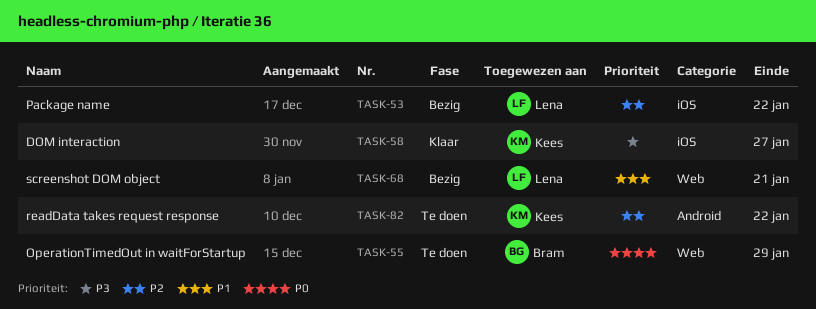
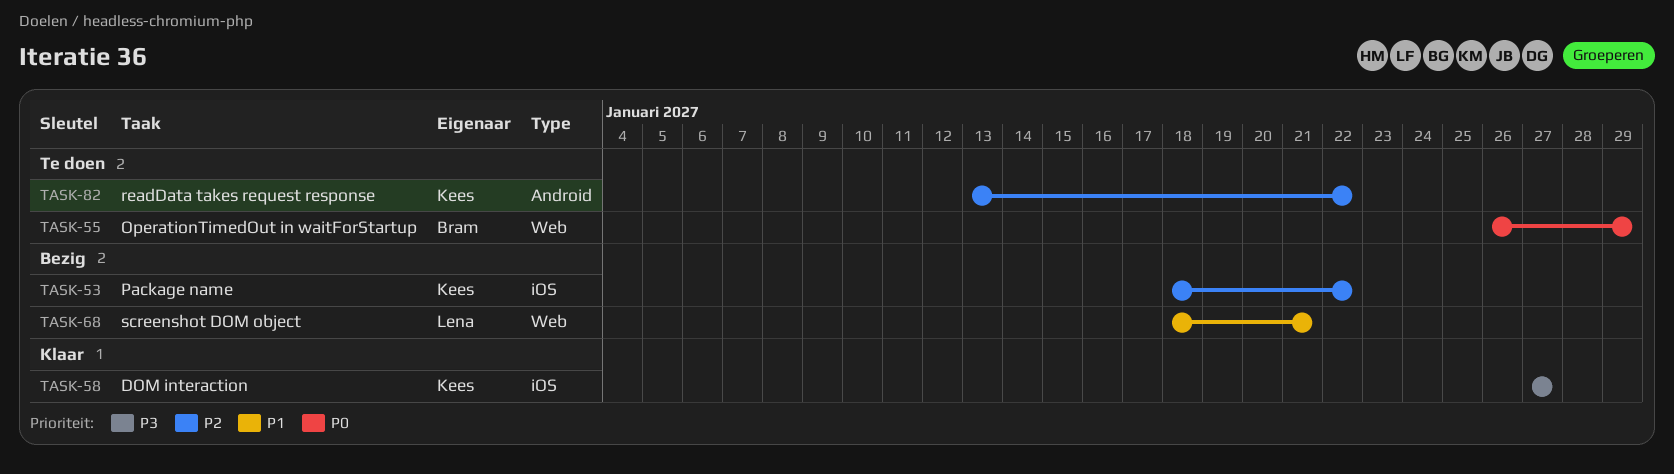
TASK-53, owner: Lena -> Kees

